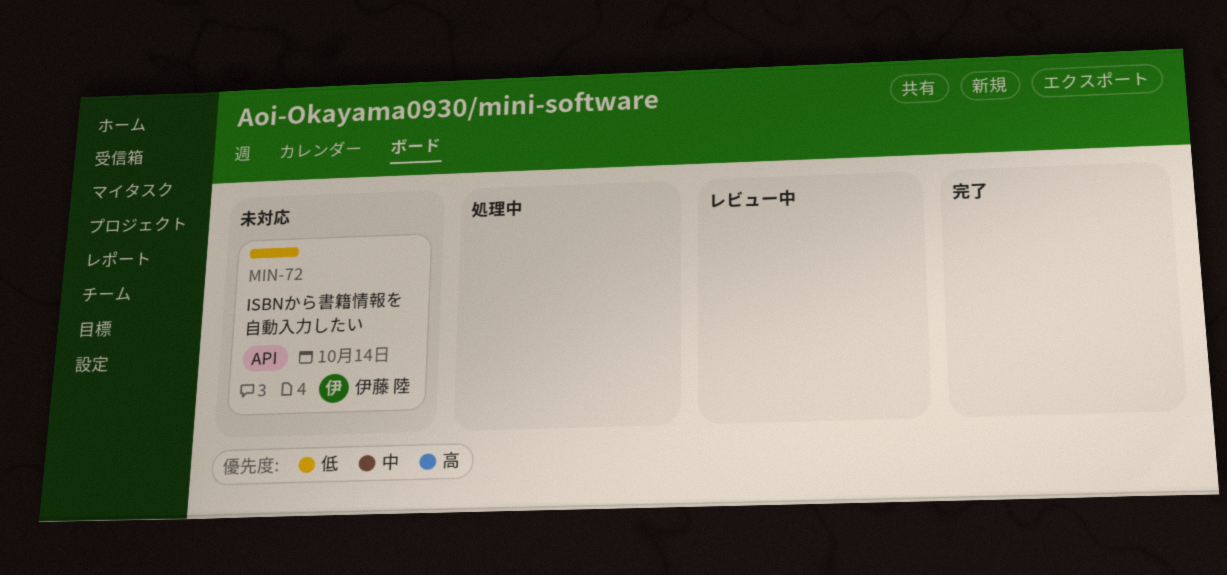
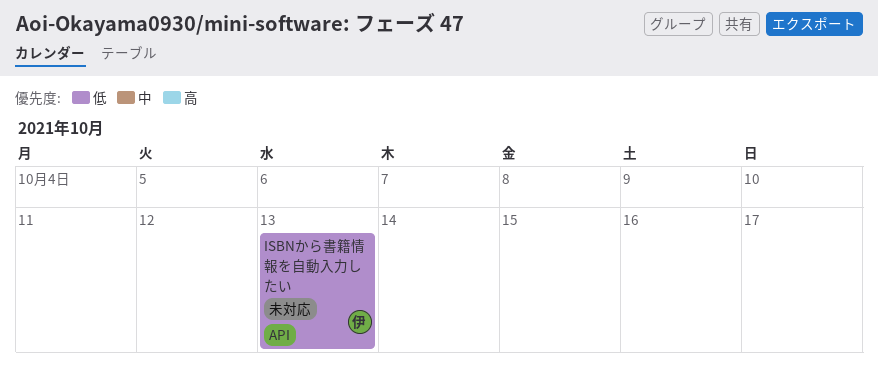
ISBNから書籍情報を自動入力したい, due: Oct 14 -> Oct 13

